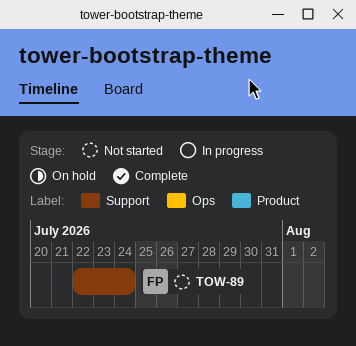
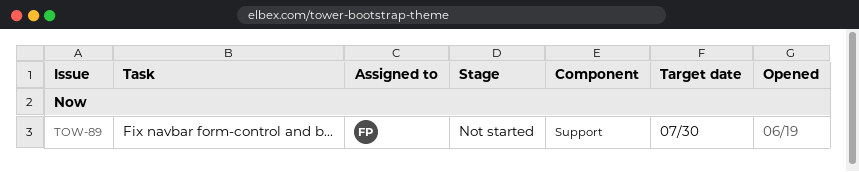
TOW-89, due: Jul 24 -> Jul 30

